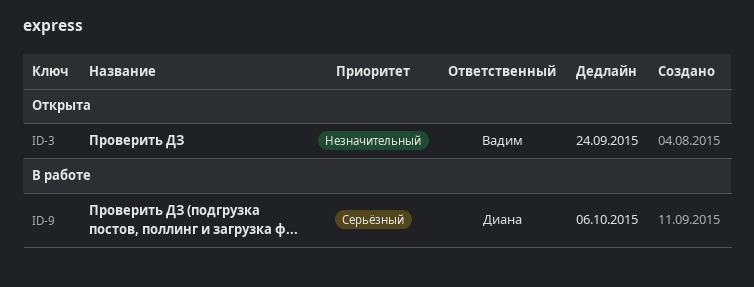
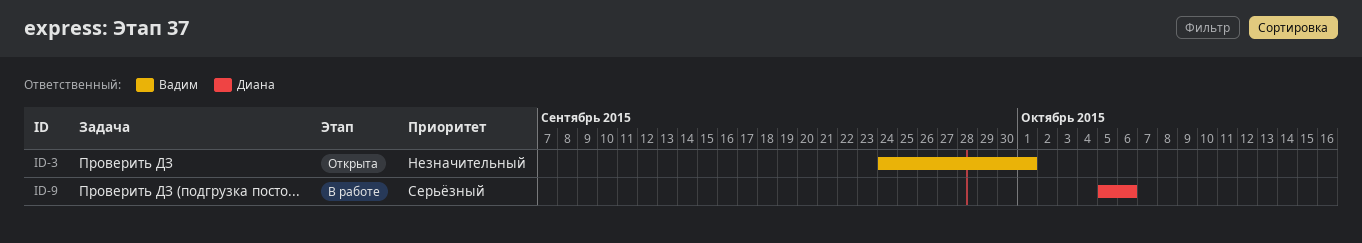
ID-3, due: Sep 24 -> Oct 1

